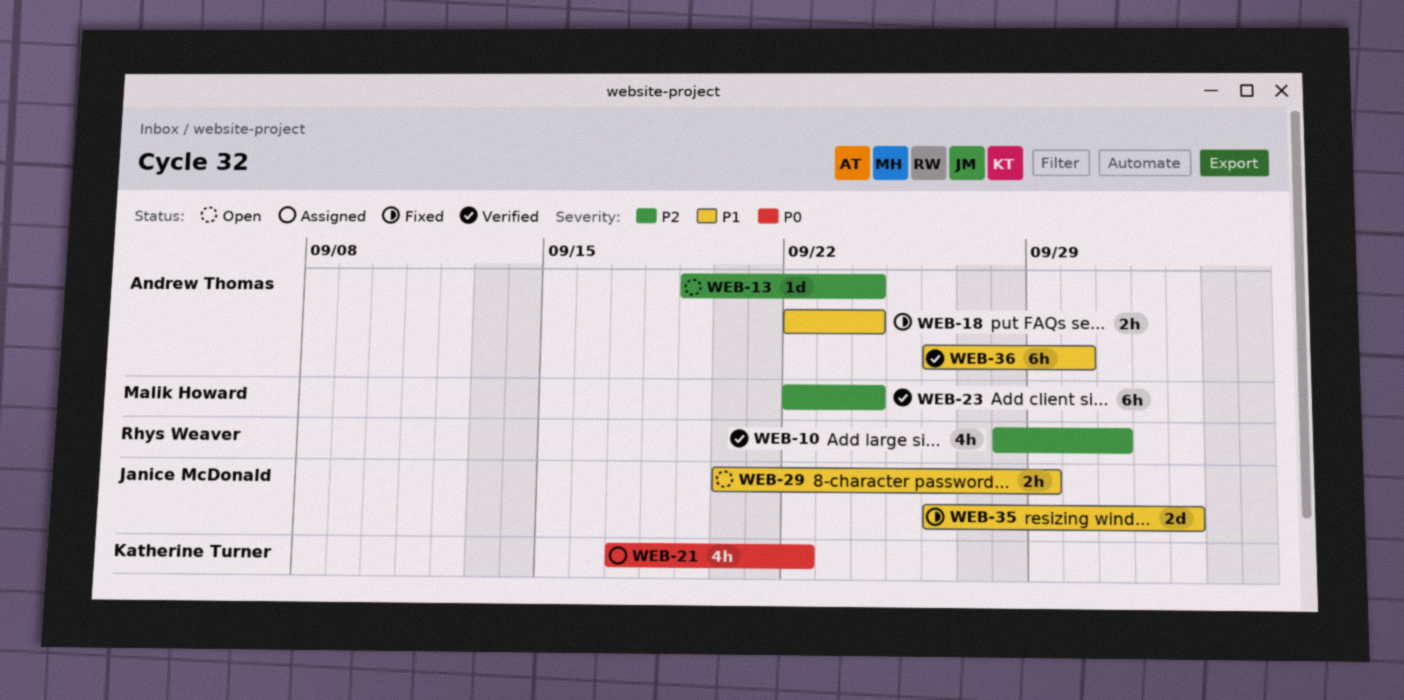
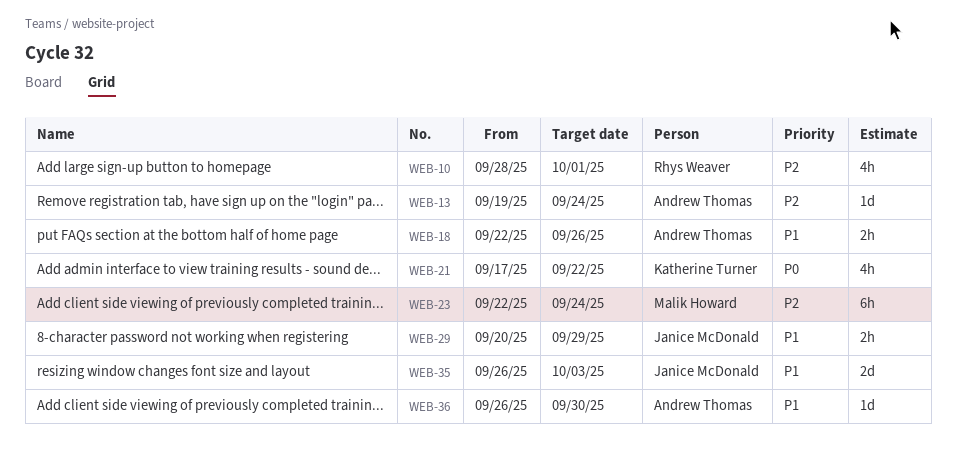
WEB-18, due: Sep 24 -> Sep 26
WEB-36, estimate: 6h -> 1d

